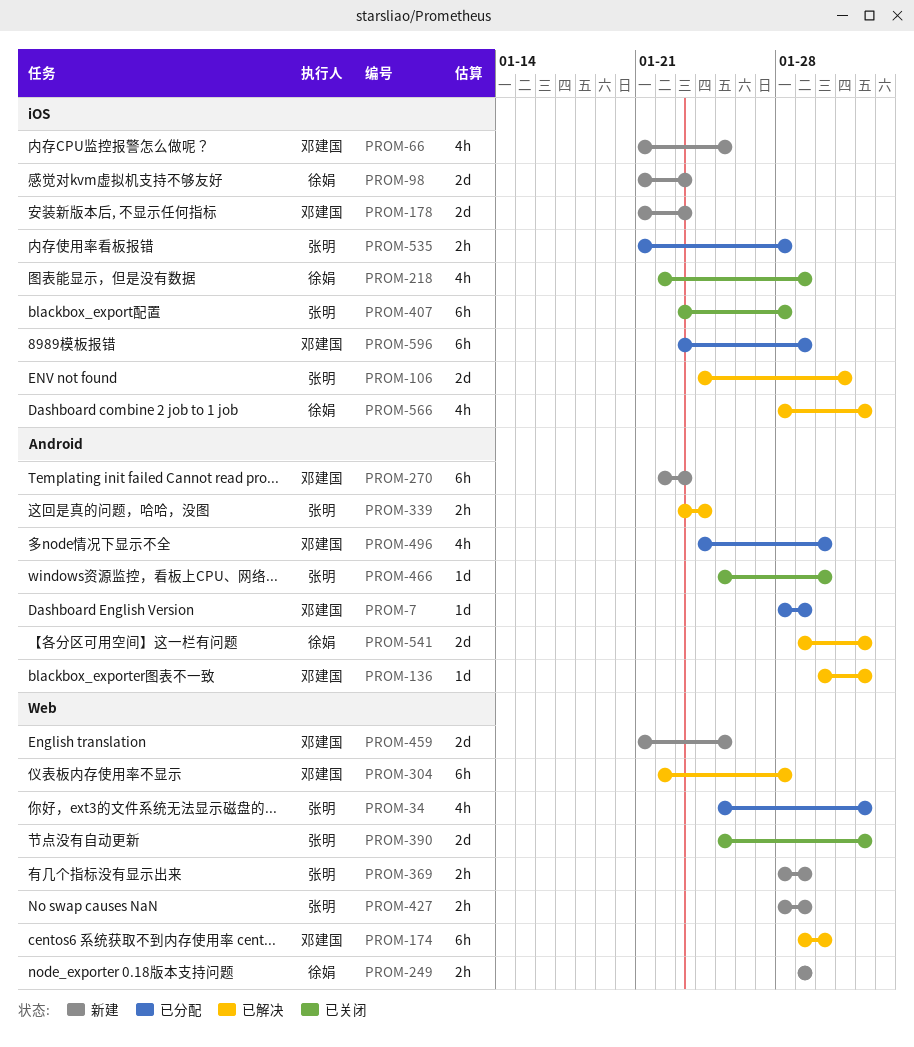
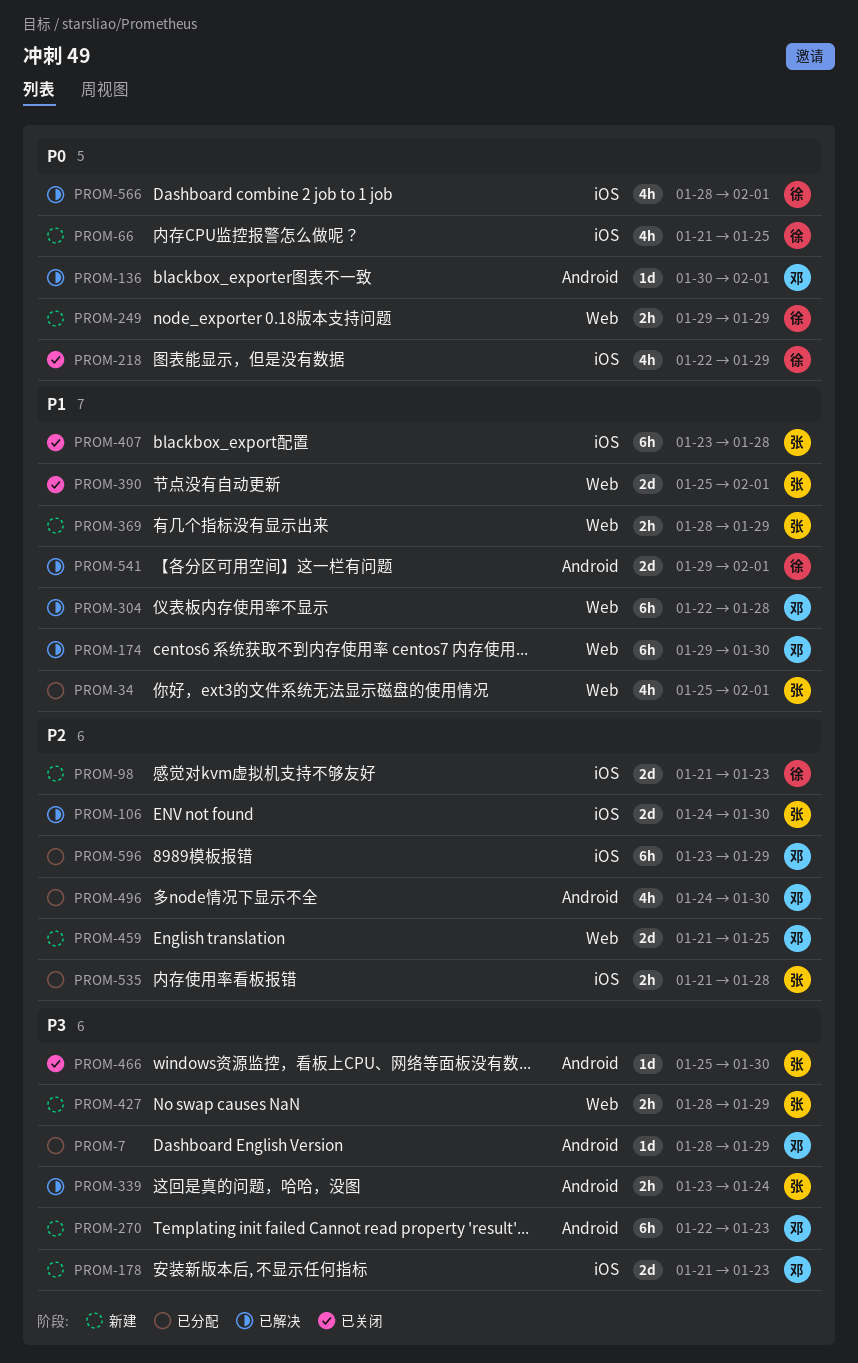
PROM-66, owner: 邓建国 -> 徐娟
PROM-106, due: Jan 31 -> Jan 30

